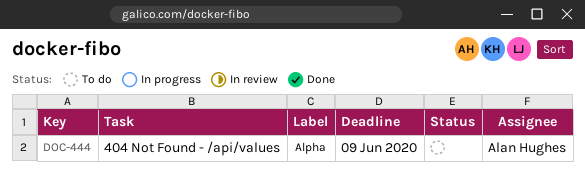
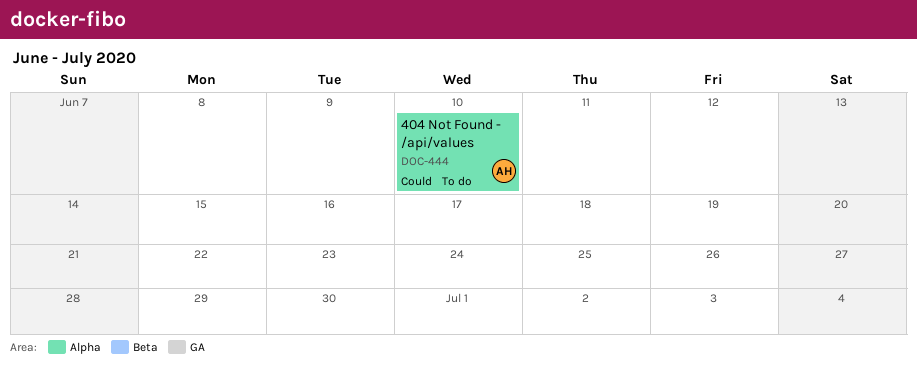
DOC-444, due: Jun 9 -> Jun 10

